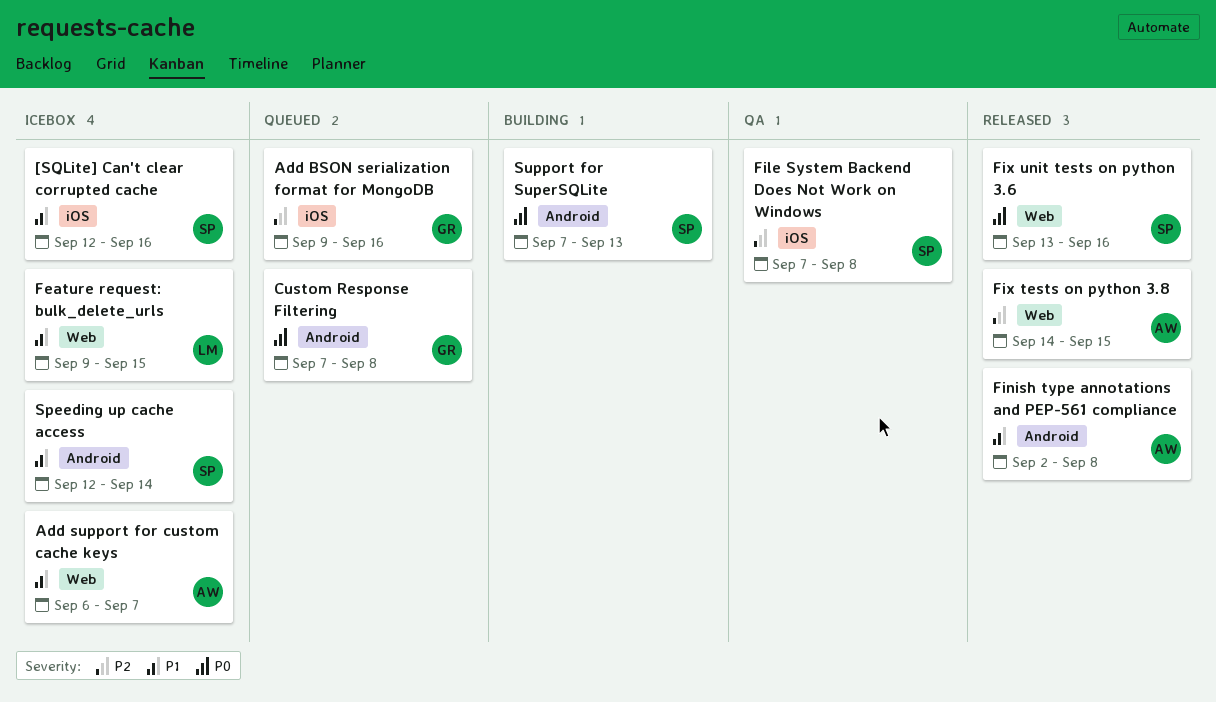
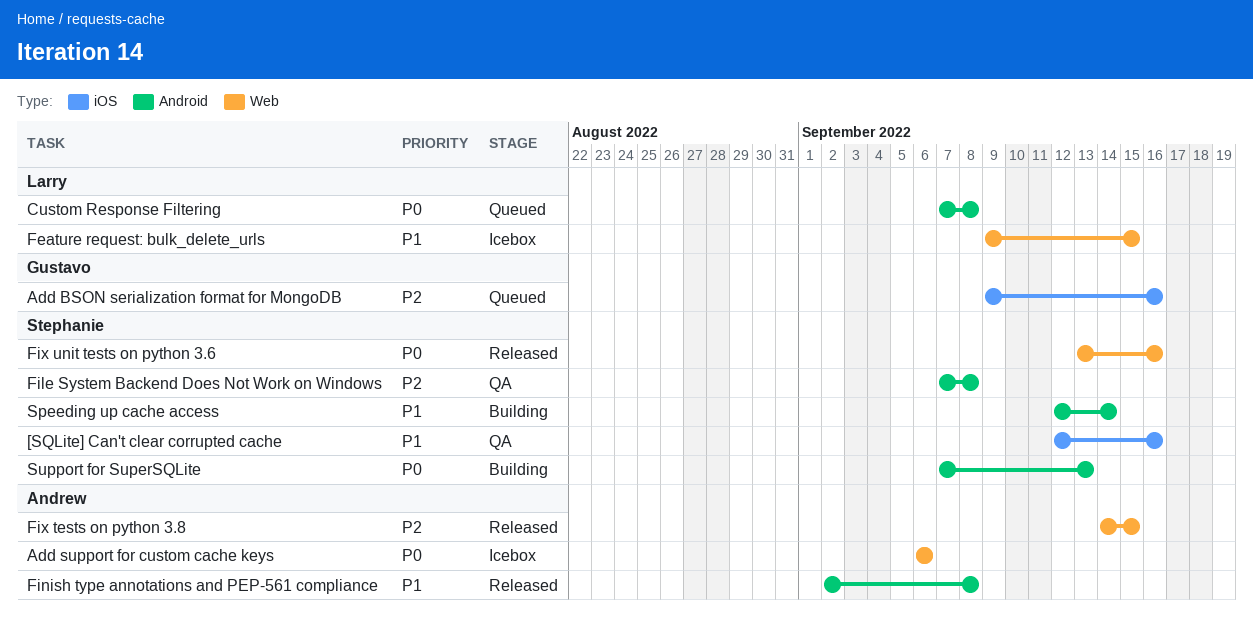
[SQLite] Can't clear corrupted cache, status: Icebox -> QA
Add support for custom cache keys, priority: P1 -> P0
Add support for custom cache keys, due: Sep 7 -> Sep 6
Custom Response Filtering, owner: Gustavo -> Larry
File System Backend Does Not Work on Windows, label: iOS -> Android
Speeding up cache access, status: Icebox -> Building

